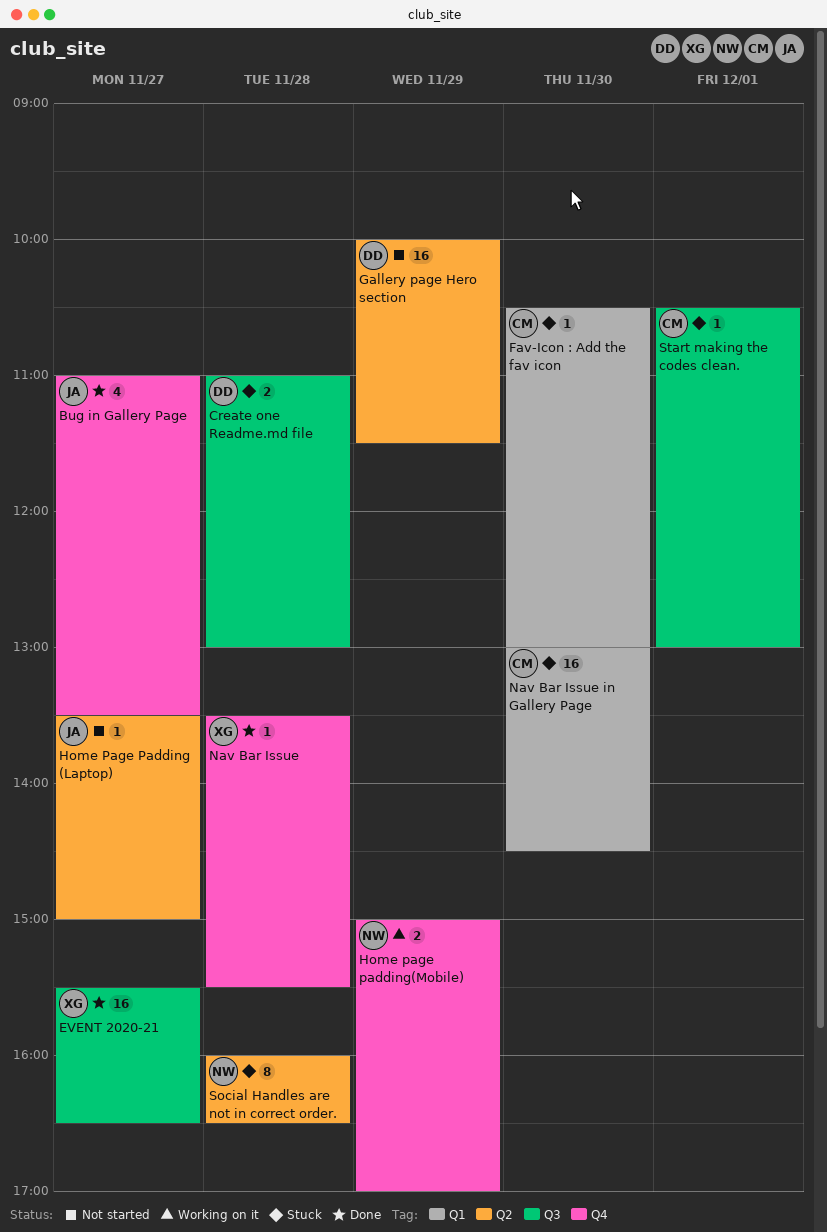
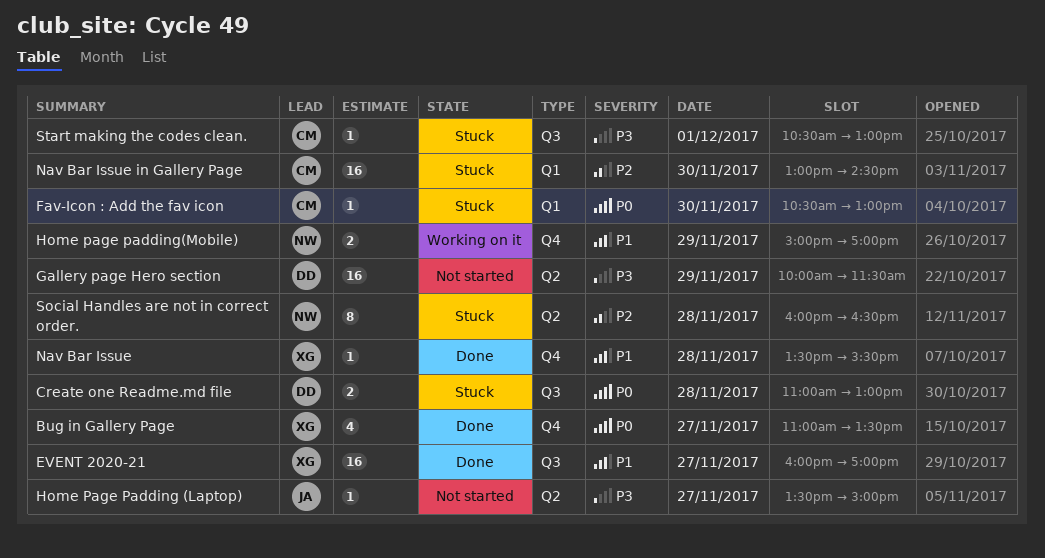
Bug in Gallery Page, owner: JA -> XG
EVENT 2020-21, begins: 15:30 -> 16:00
EVENT 2020-21, ends: 16:30 -> 17:00

